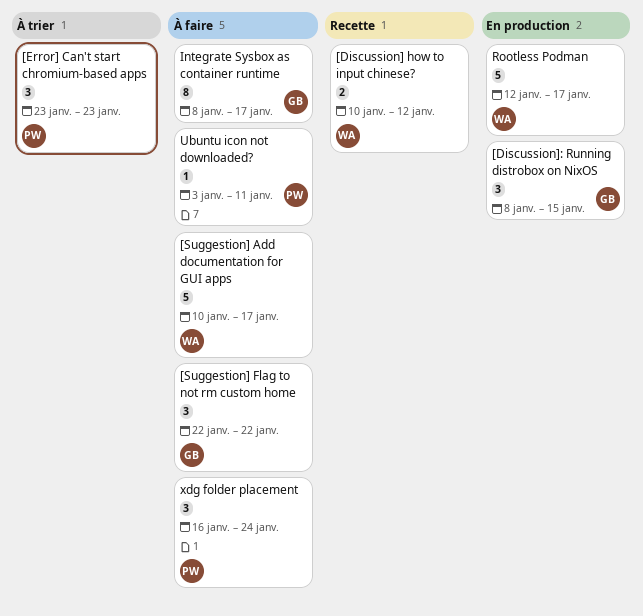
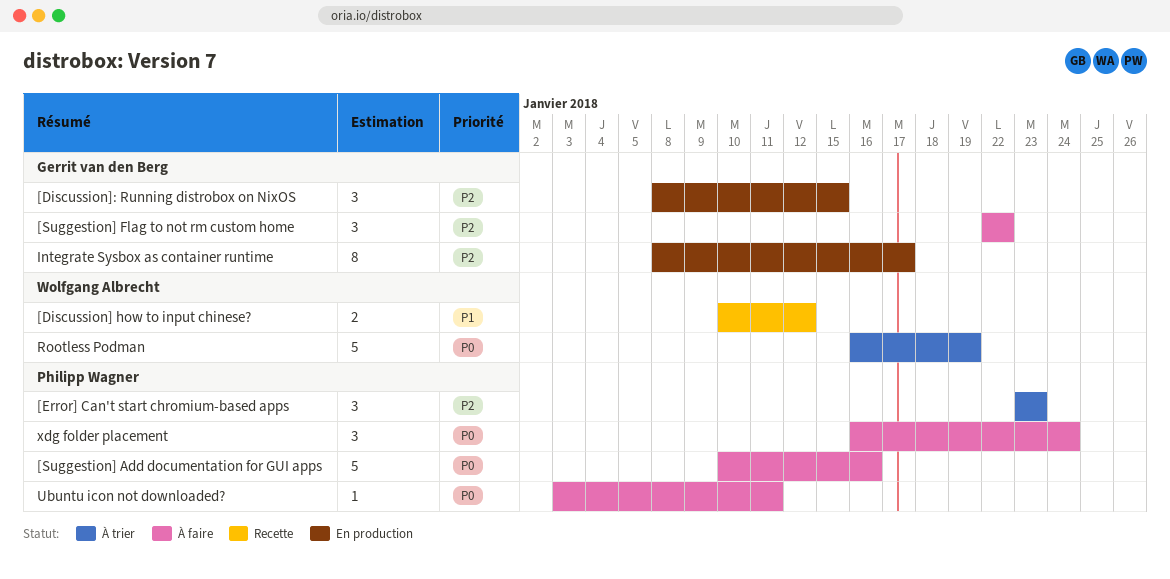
[Suggestion] Add documentation for GUI apps, owner: Wolfgang Albrecht -> Philipp Wagner
[Suggestion] Add documentation for GUI apps, due: Jan 17 -> Jan 16
Integrate Sysbox as container runtime, status: À faire -> En production
Rootless Podman, status: En production -> À trier
Rootless Podman, start: Jan 12 -> Jan 16
Rootless Podman, due: Jan 17 -> Jan 19

